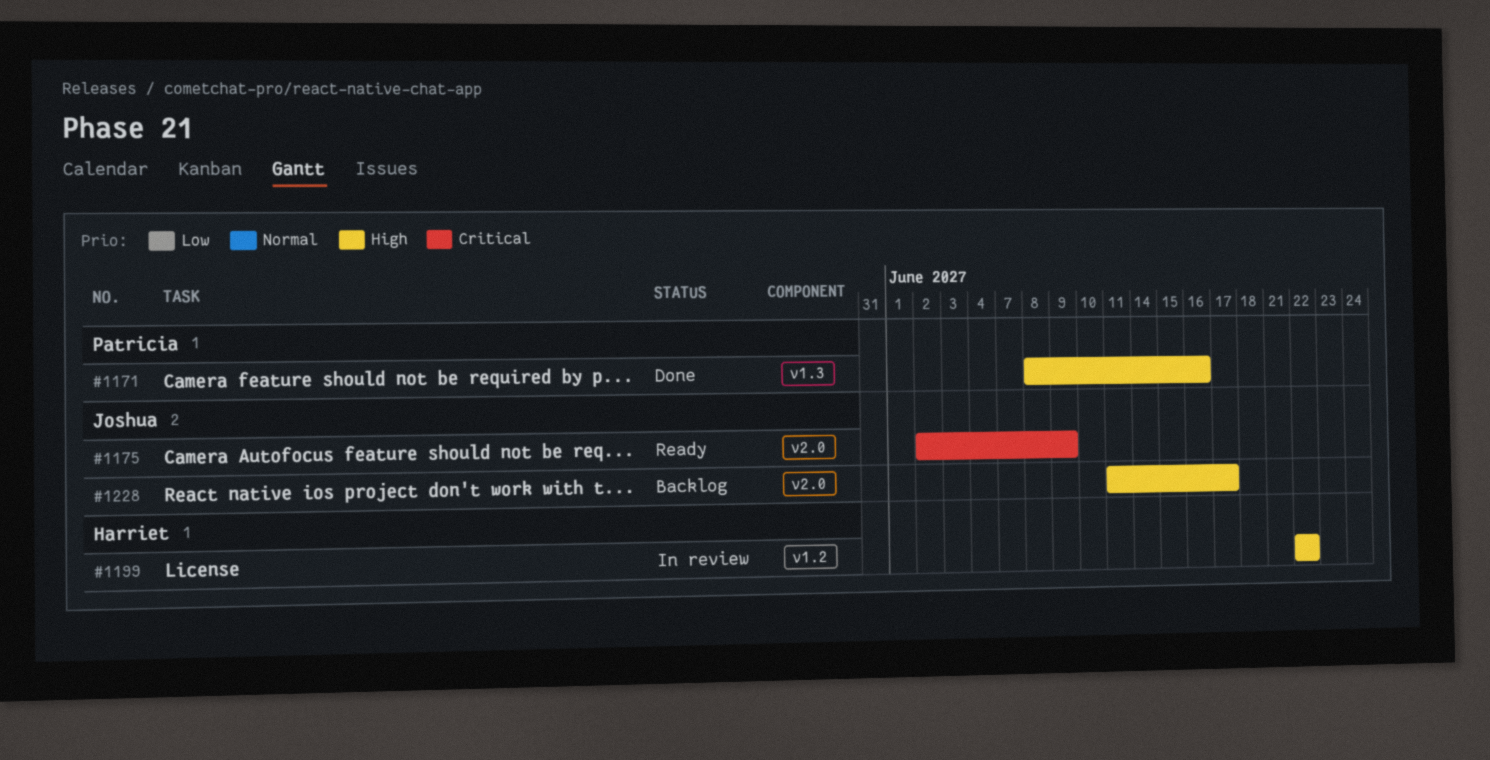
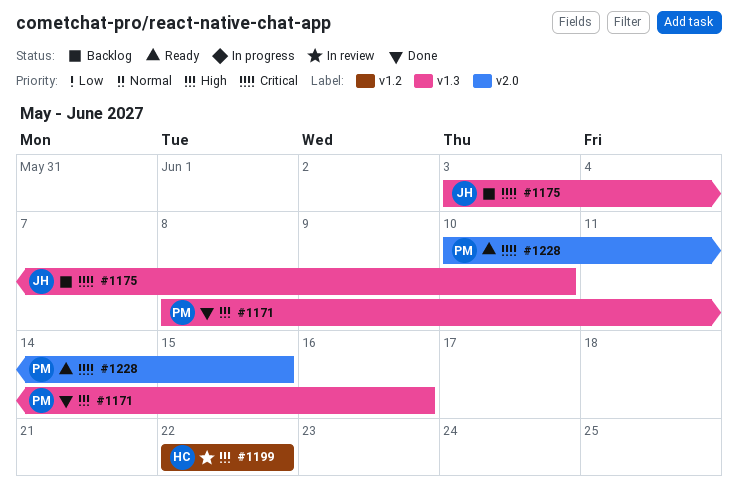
#1175, status: Ready -> Backlog
#1175, label: v2.0 -> v1.3
#1175, start: Jun 2 -> Jun 3
#1175, due: Jun 9 -> Jun 10
#1228, status: Backlog -> Ready
#1228, owner: Joshua -> Patricia
#1228, priority: High -> Critical
#1228, start: Jun 11 -> Jun 10
#1228, due: Jun 17 -> Jun 15

